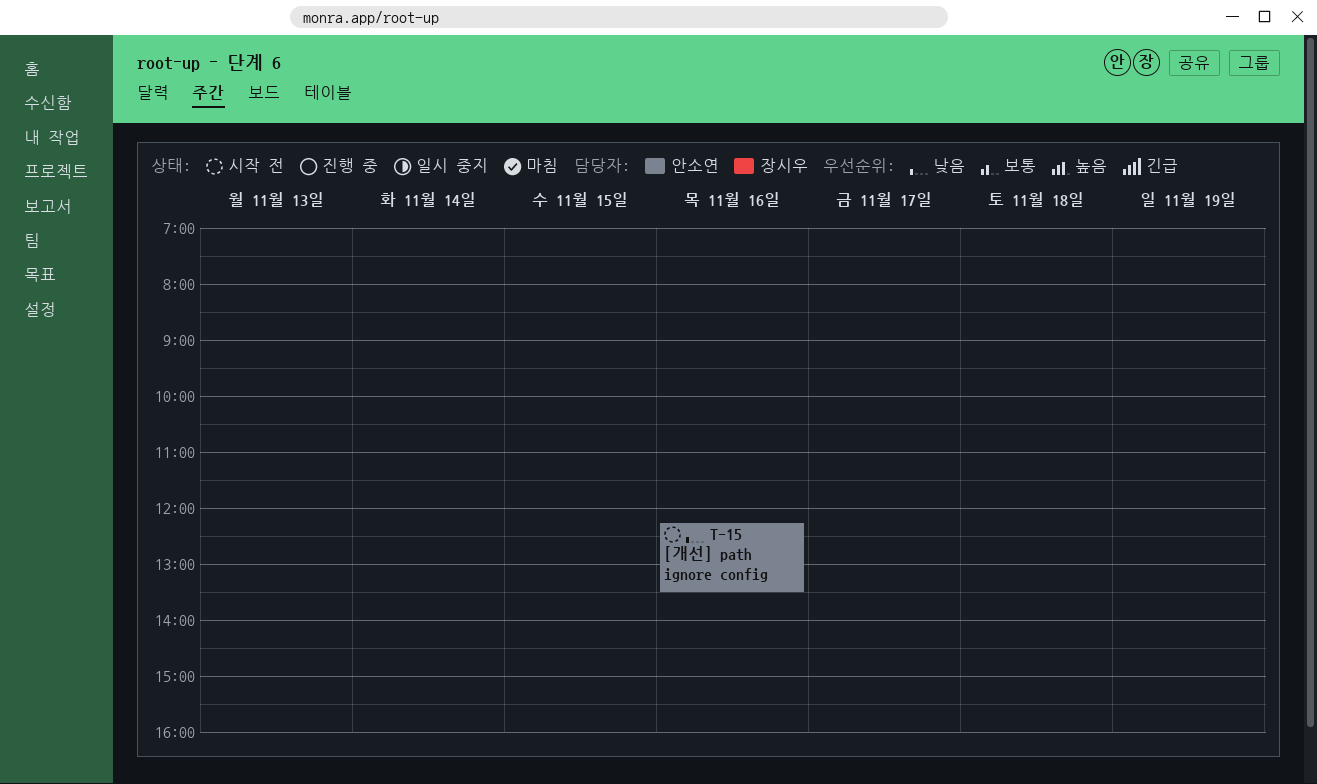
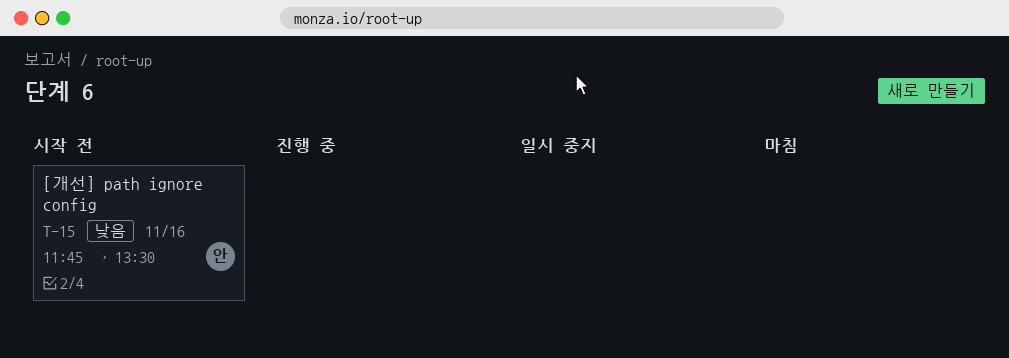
T-15, begins: 12:15 -> 11:45

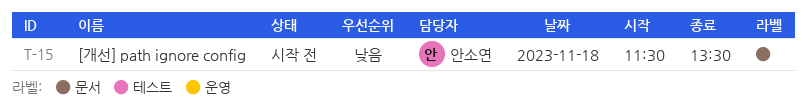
T-15, day: Nov 16 -> Nov 18
T-15, begins: 11:45 -> 11:30

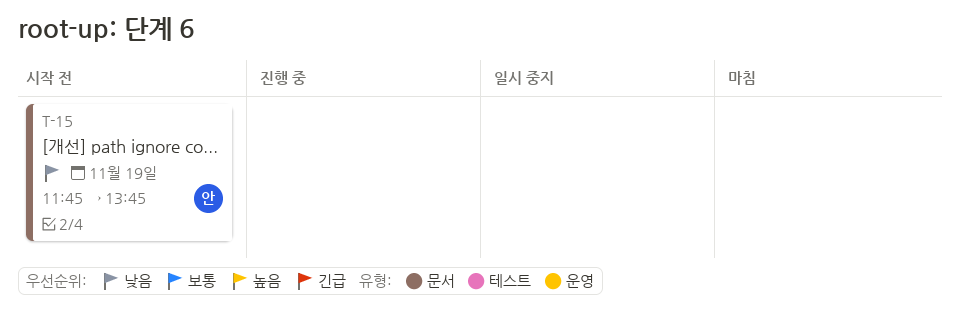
T-15, day: Nov 18 -> Nov 19
T-15, begins: 11:30 -> 11:45
T-15, ends: 13:30 -> 13:45

